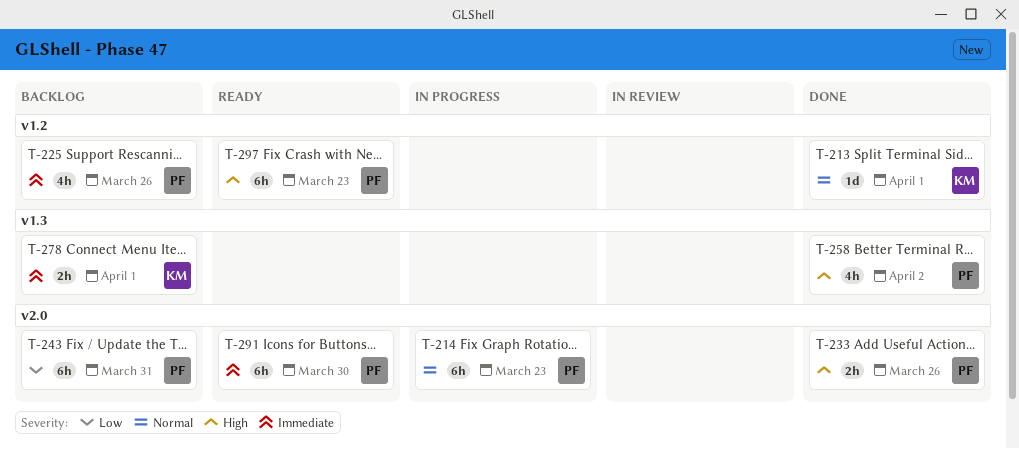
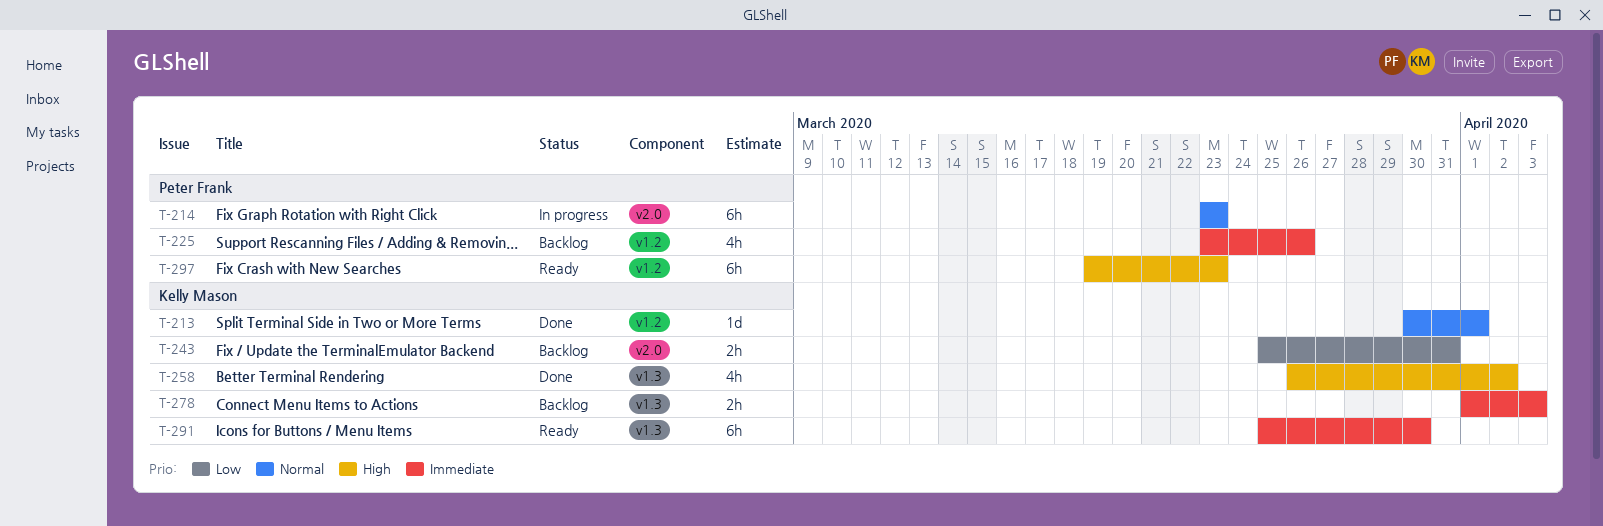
T-233: present -> none
T-243, owner: Peter Frank -> Kelly Mason
T-243, estimate: 6h -> 2h
T-258, owner: Peter Frank -> Kelly Mason
T-278, due: Apr 1 -> Apr 3
T-291, owner: Peter Frank -> Kelly Mason
T-291, label: v2.0 -> v1.3

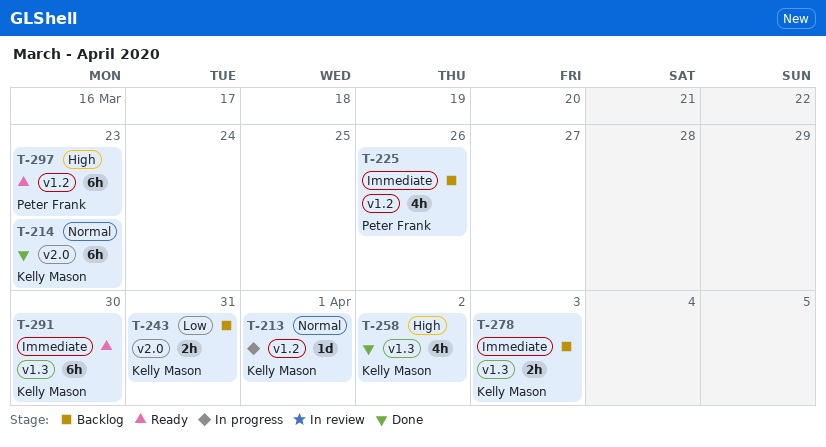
T-213, status: Done -> In progress
T-214, status: In progress -> Done
T-214, owner: Peter Frank -> Kelly Mason

